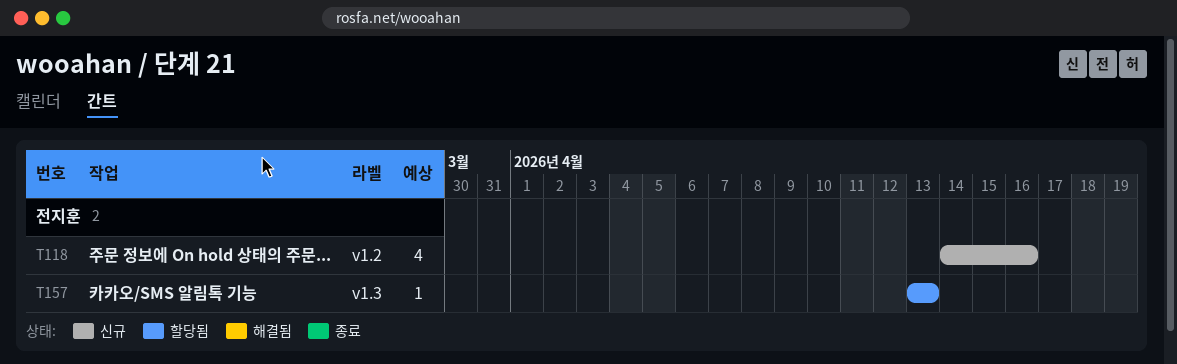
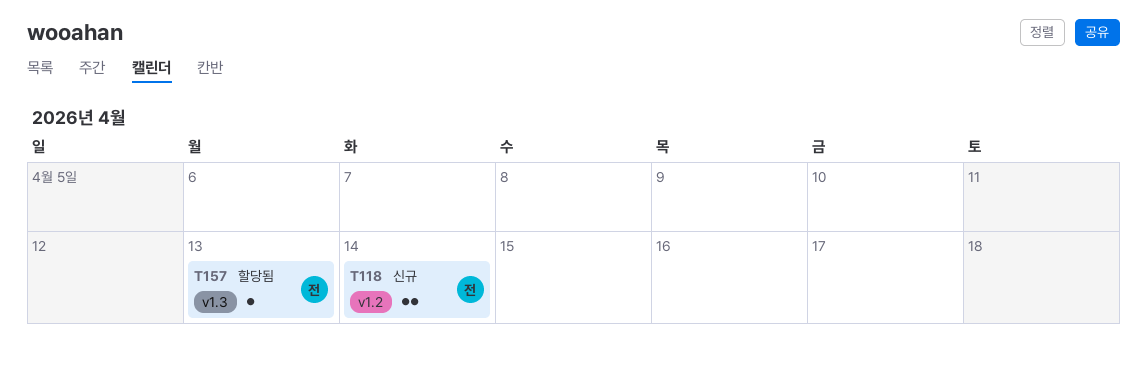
T118, estimate: 4 -> 2
T118, due: Apr 16 -> Apr 14

